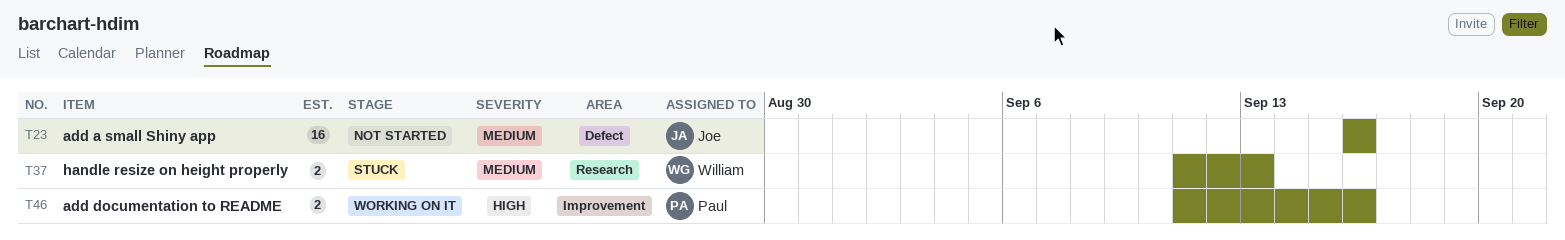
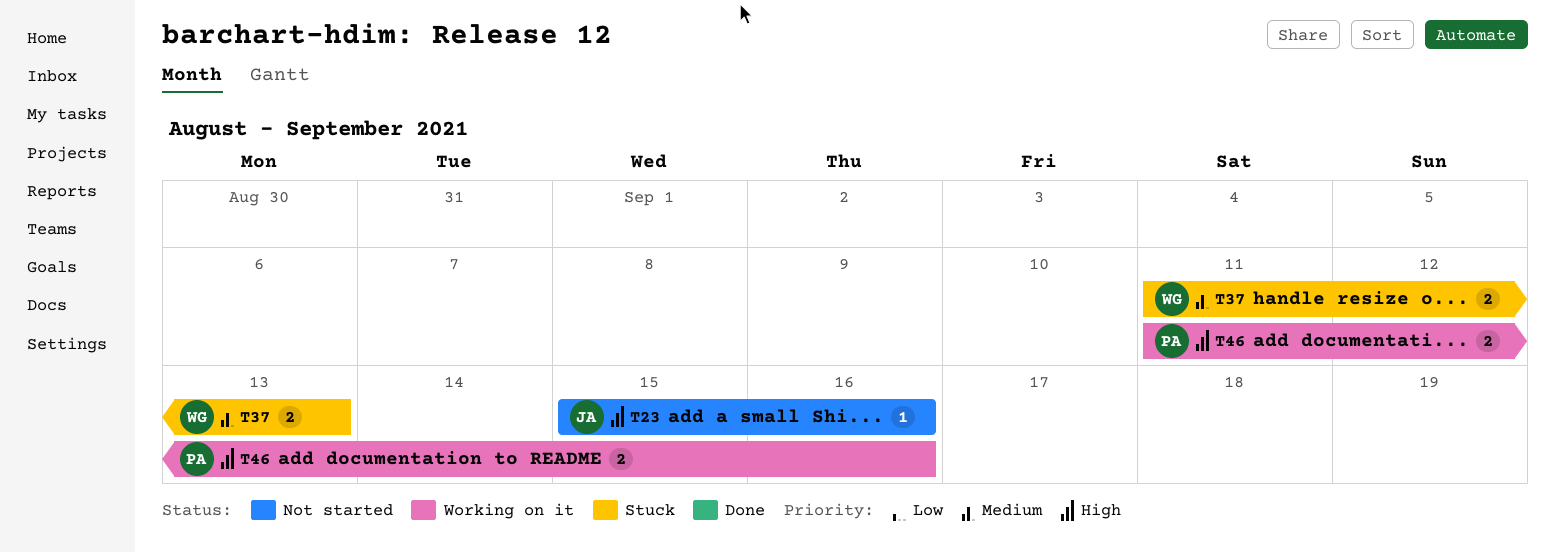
T23, priority: Medium -> High
T23, estimate: 16 -> 1
T23, start: Sep 16 -> Sep 15

